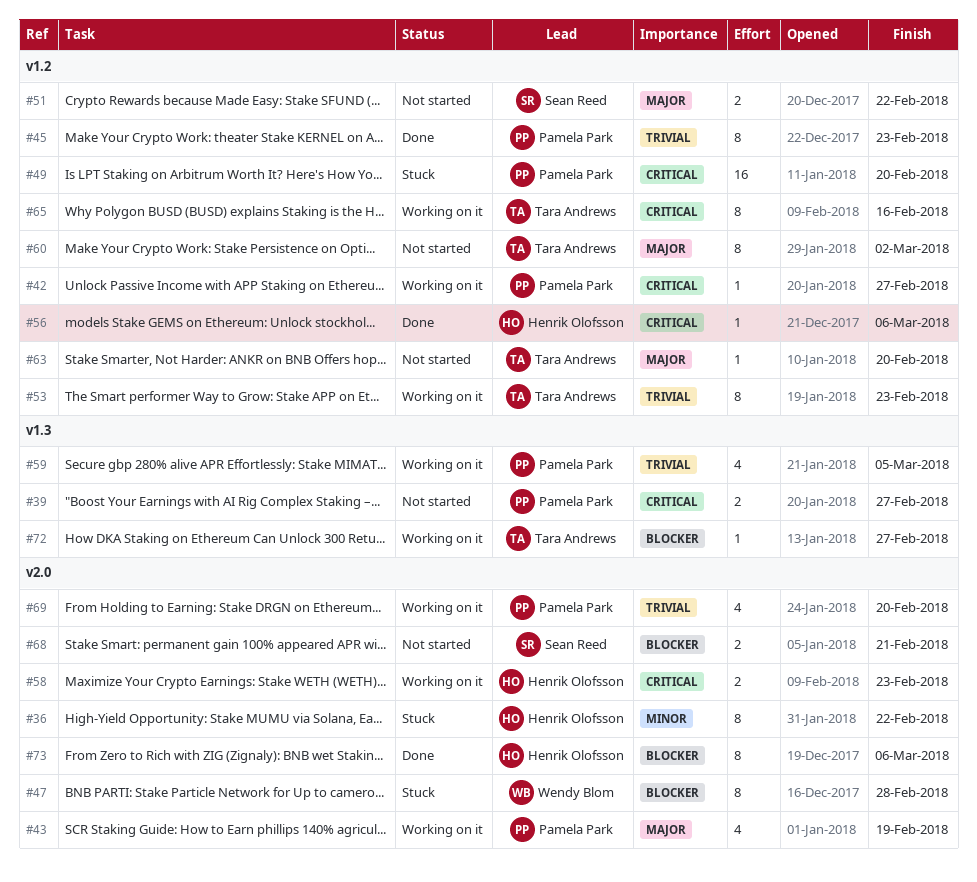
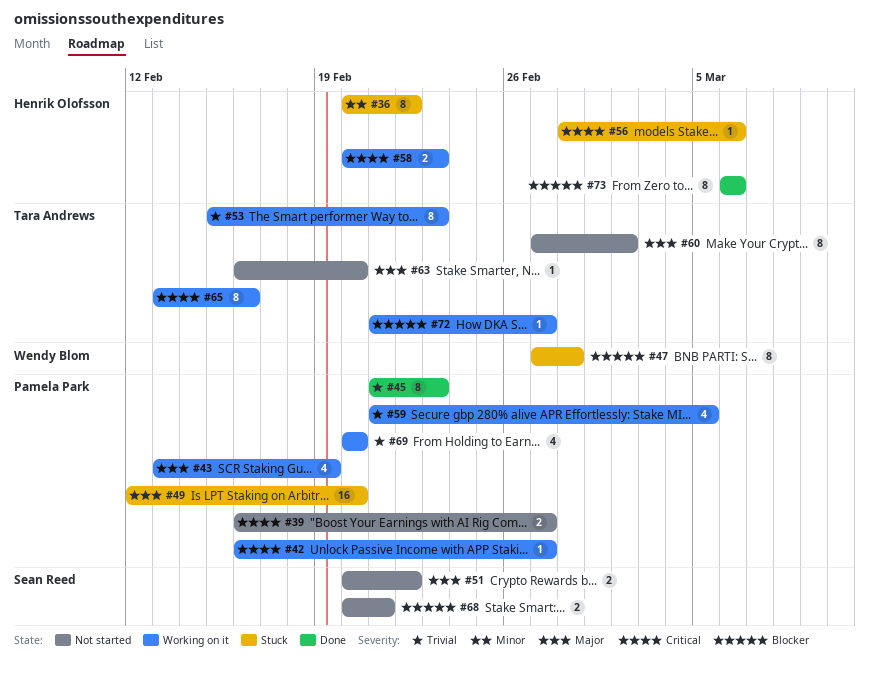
#49, priority: Critical -> Major
#56, status: Done -> Stuck

